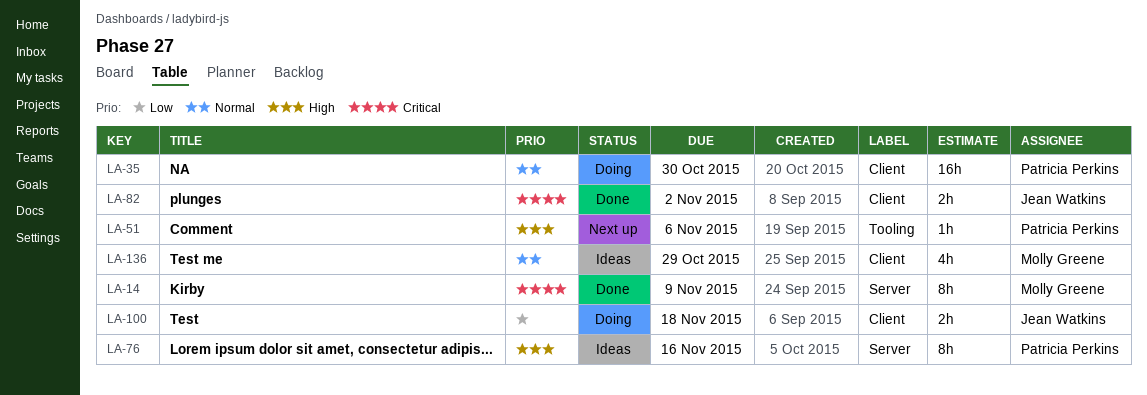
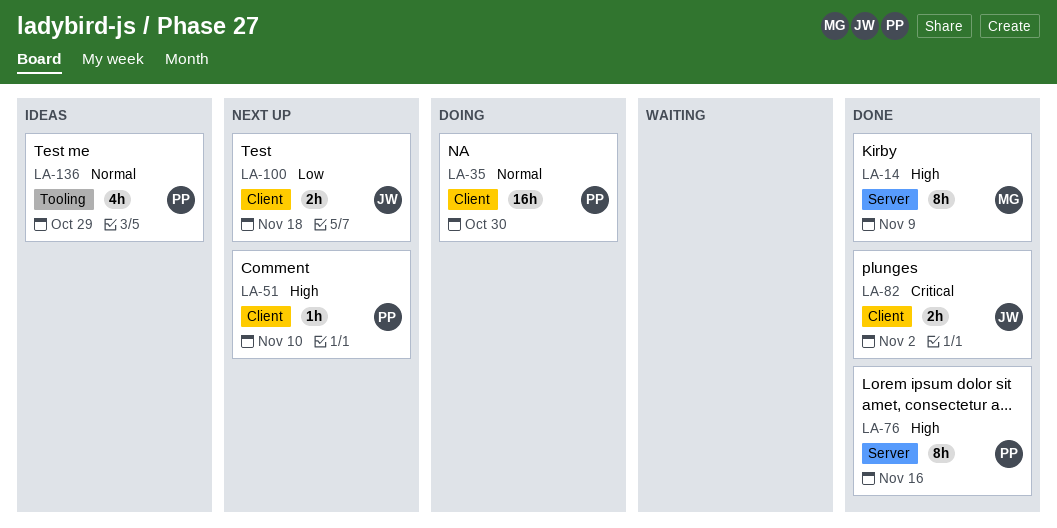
LA-14, priority: Critical -> High
LA-51, label: Tooling -> Client
LA-51, due: Nov 6 -> Nov 10
LA-76, status: Ideas -> Done
LA-100, status: Doing -> Next up
LA-136, owner: Molly Greene -> Patricia Perkins
LA-136, label: Client -> Tooling

